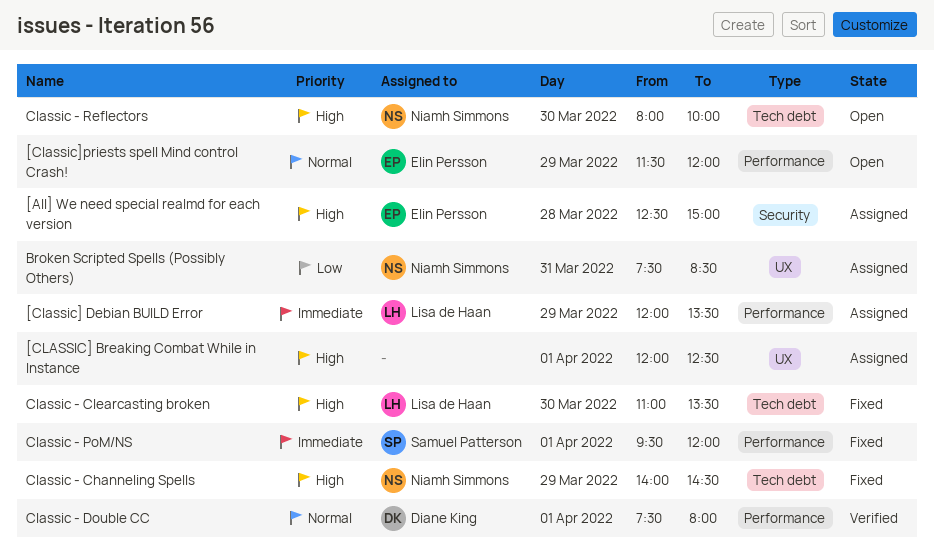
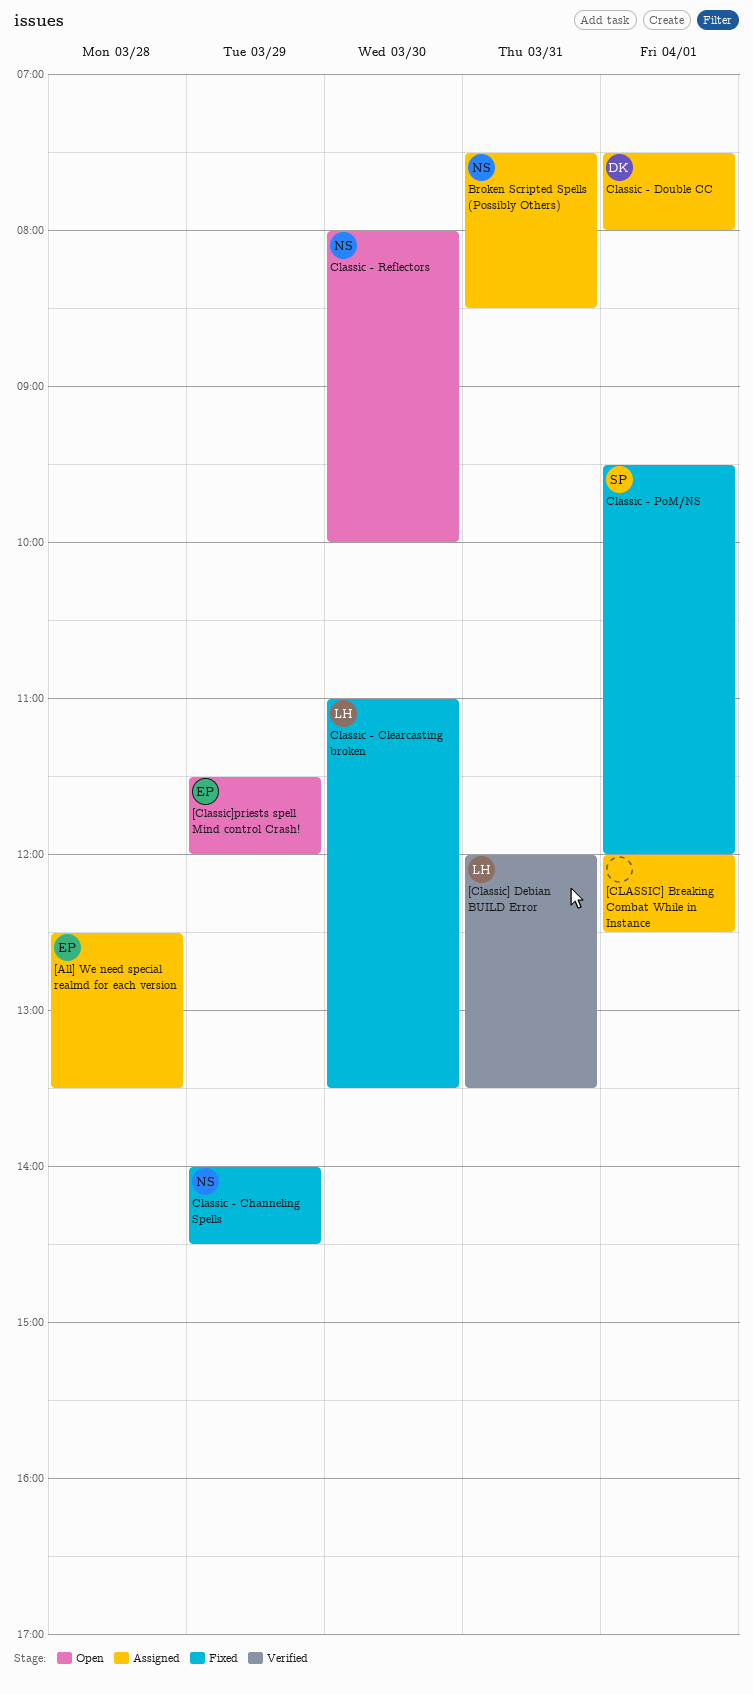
[All] We need special realmd for each version, ends: 15:00 -> 13:30
[Classic] Debian BUILD Error, status: Assigned -> Verified
[Classic] Debian BUILD Error, day: Mar 29 -> Mar 31
Classic - Double CC, status: Verified -> Assigned

